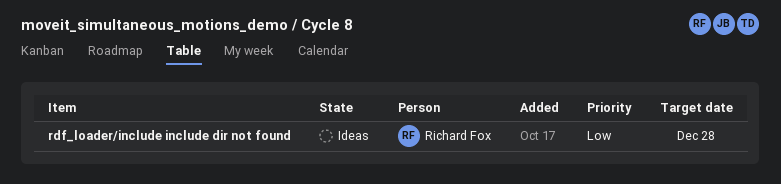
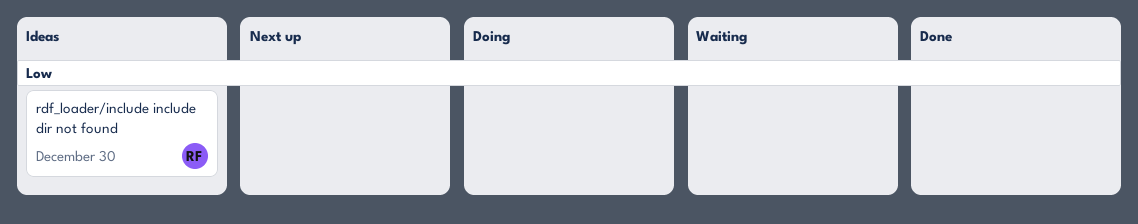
rdf_loader/include include dir not found, due: Dec 28 -> Dec 30

